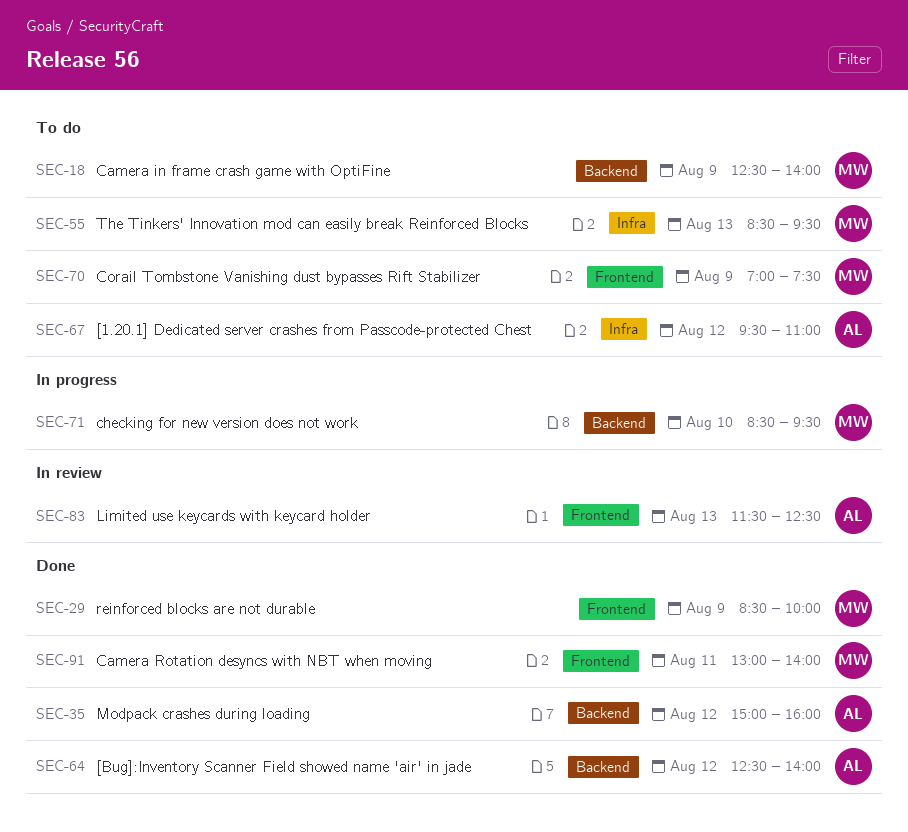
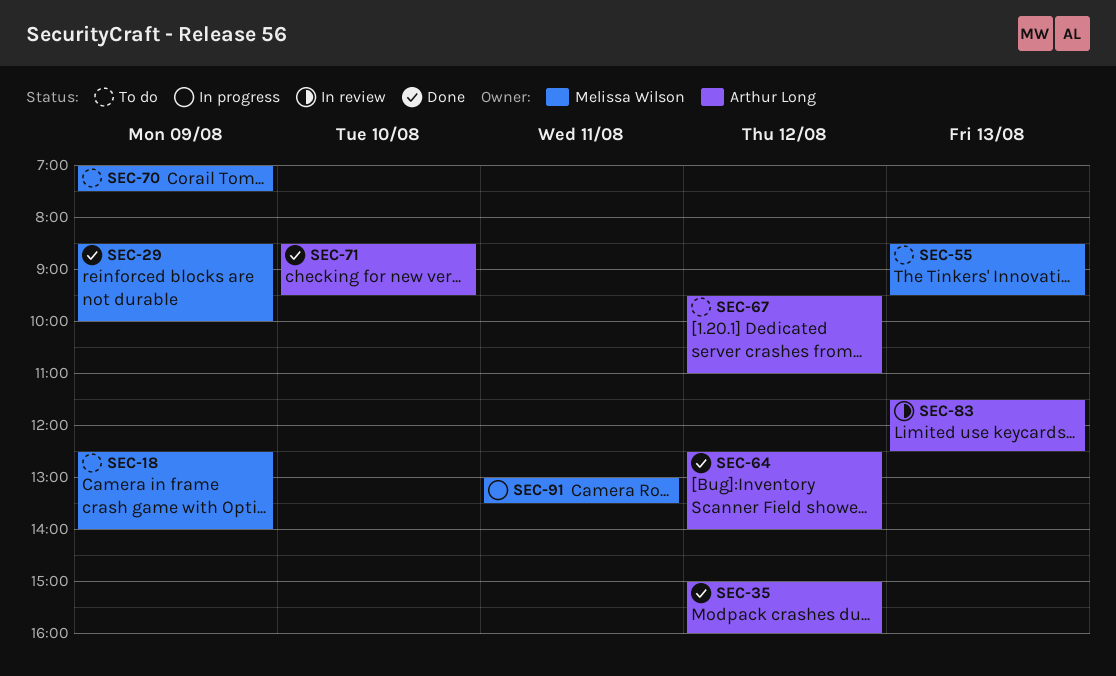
SEC-71, status: In progress -> Done
SEC-71, owner: Melissa Wilson -> Arthur Long
SEC-91, status: Done -> In progress
SEC-91, ends: 14:00 -> 13:30

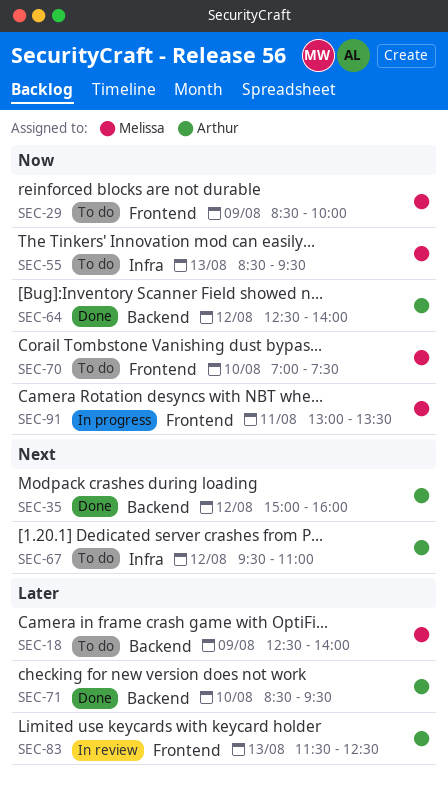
SEC-29, status: Done -> To do
SEC-70, day: Aug 9 -> Aug 10

